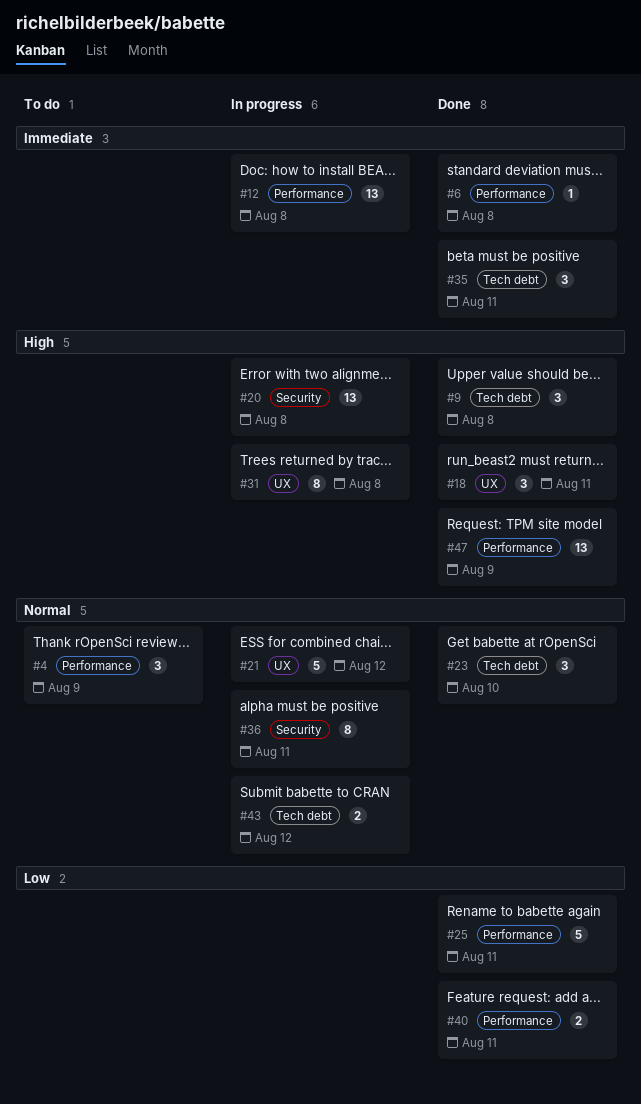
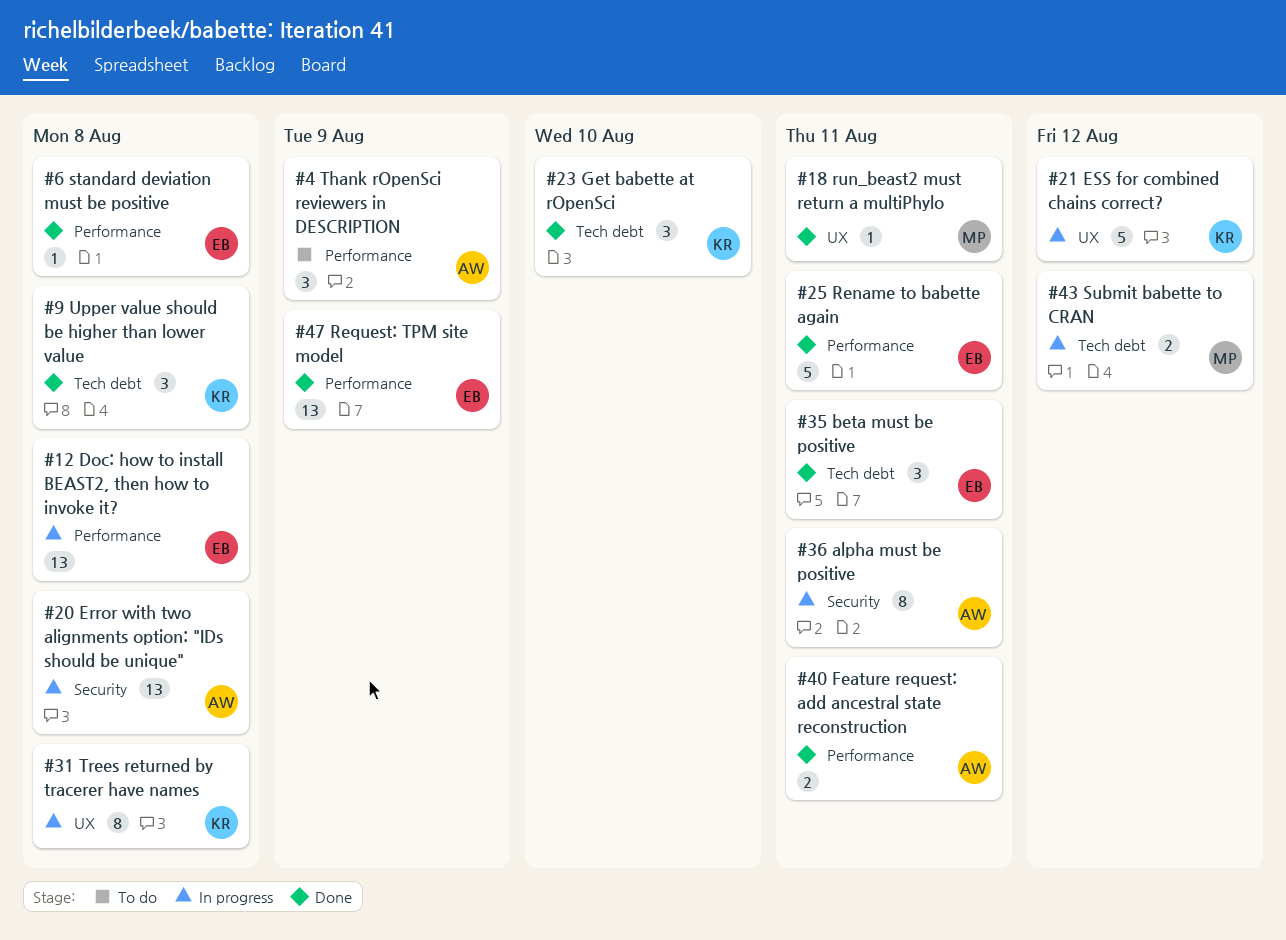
#18, estimate: 3 -> 1

